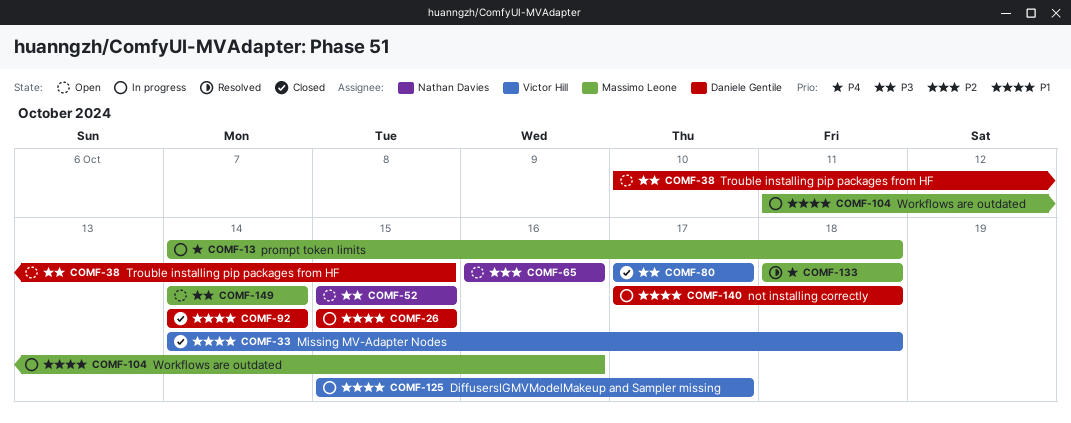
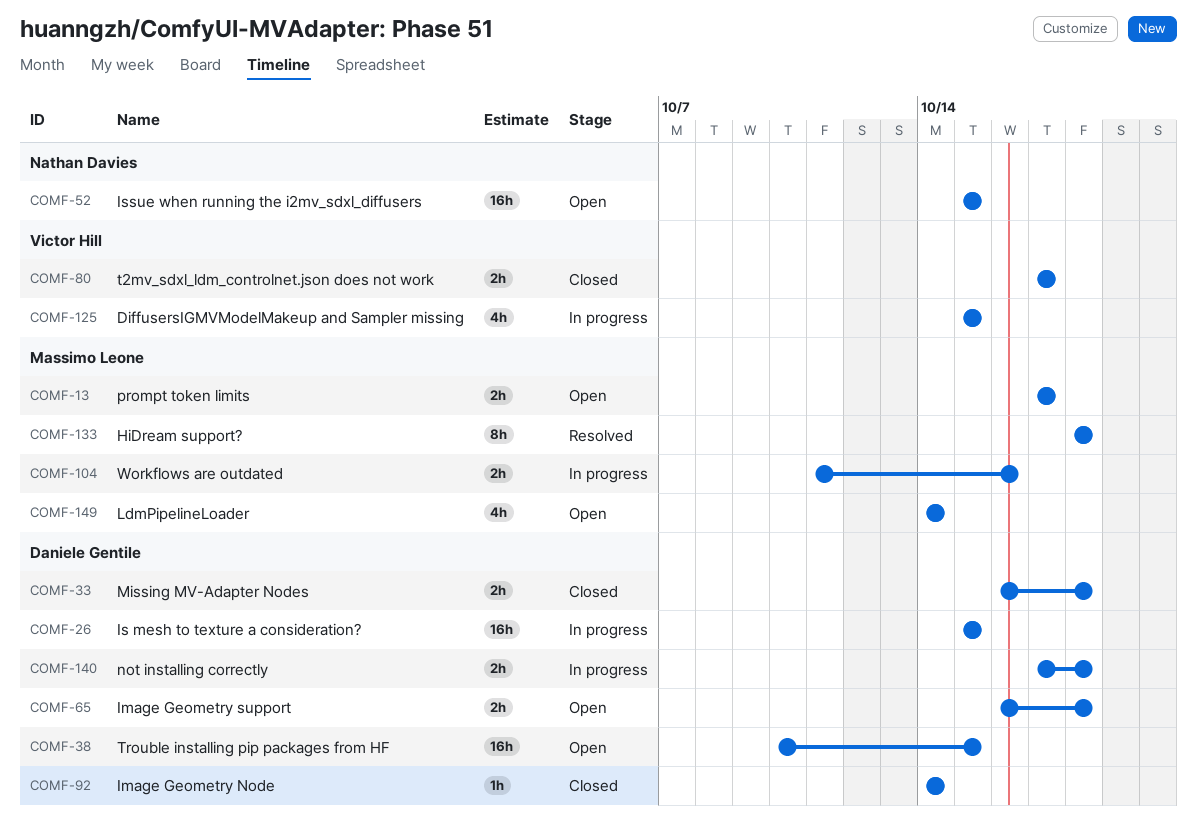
COMF-13, status: In progress -> Open
COMF-13, start: Oct 14 -> Oct 17
COMF-13, due: Oct 18 -> Oct 17
COMF-33, owner: Victor Hill -> Daniele Gentile
COMF-33, start: Oct 14 -> Oct 16
COMF-65, owner: Nathan Davies -> Daniele Gentile
COMF-65, due: Oct 16 -> Oct 18
COMF-125, due: Oct 17 -> Oct 15

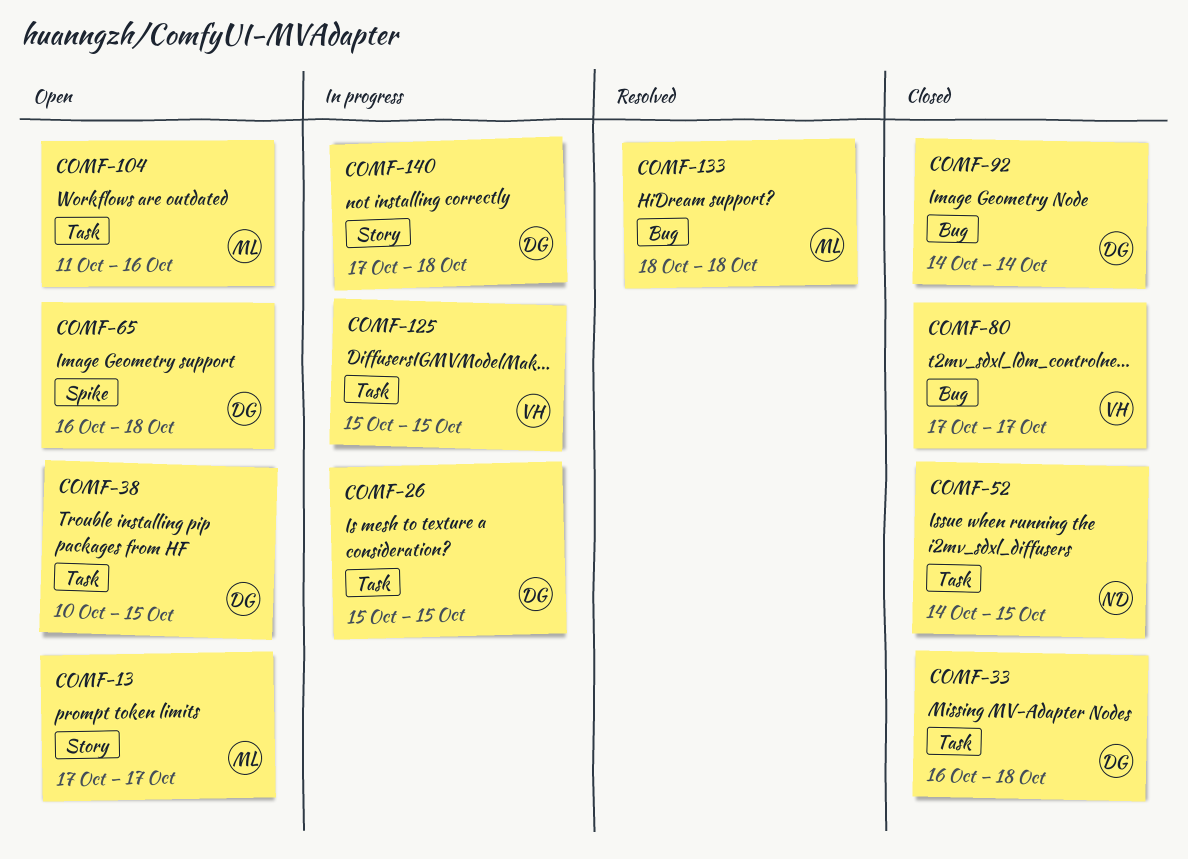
COMF-52, status: Open -> Closed
COMF-52, start: Oct 15 -> Oct 14
COMF-104, status: In progress -> Open
COMF-149: present -> none

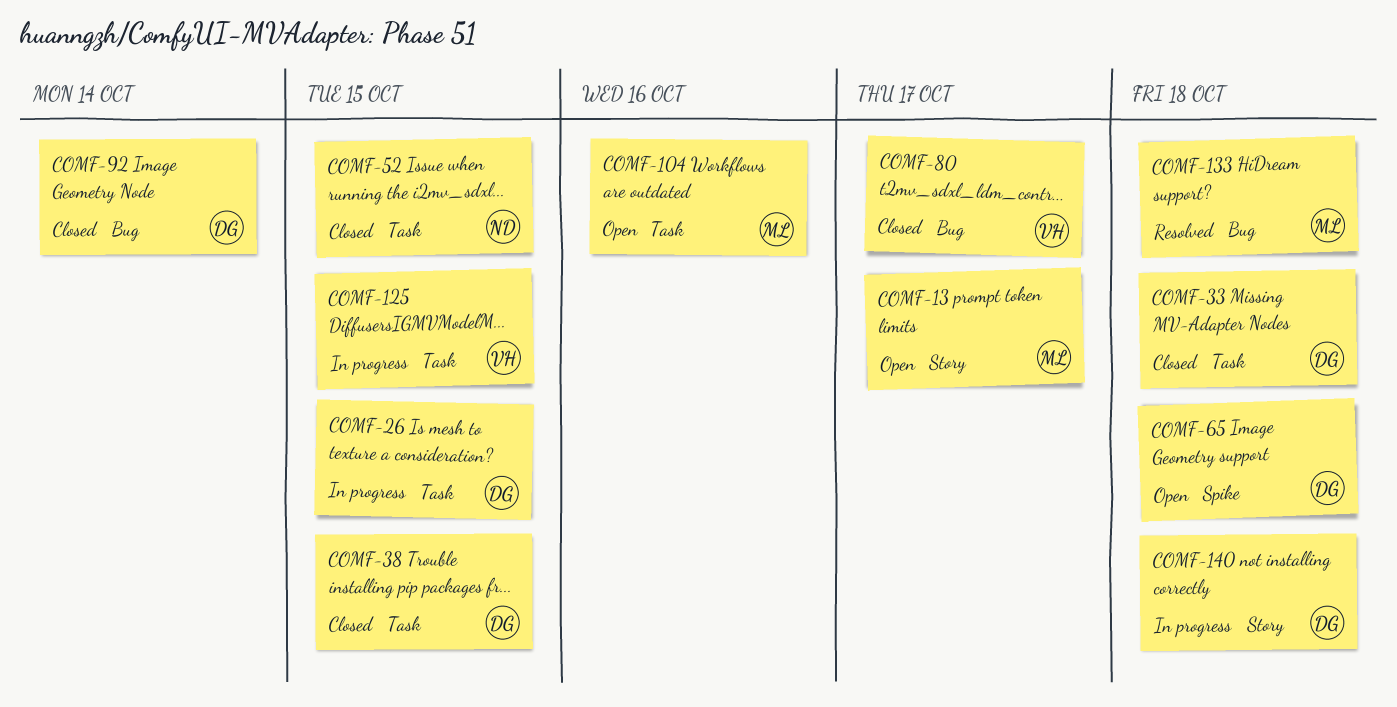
COMF-38, status: Open -> Closed

